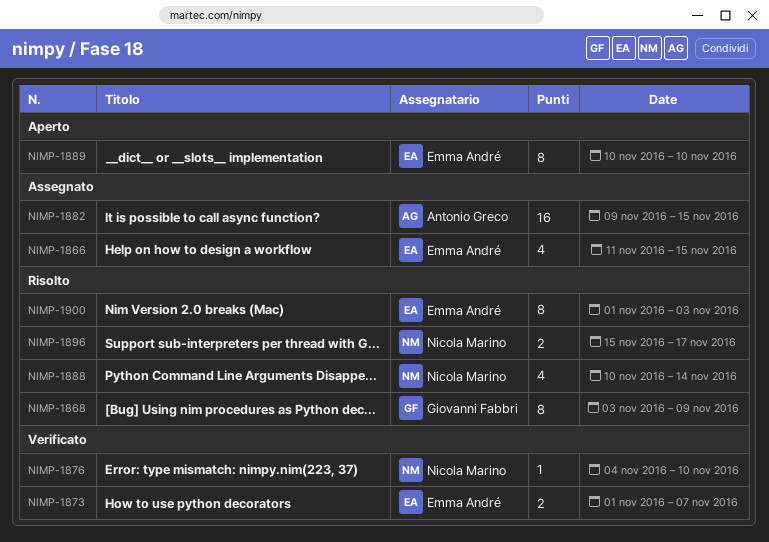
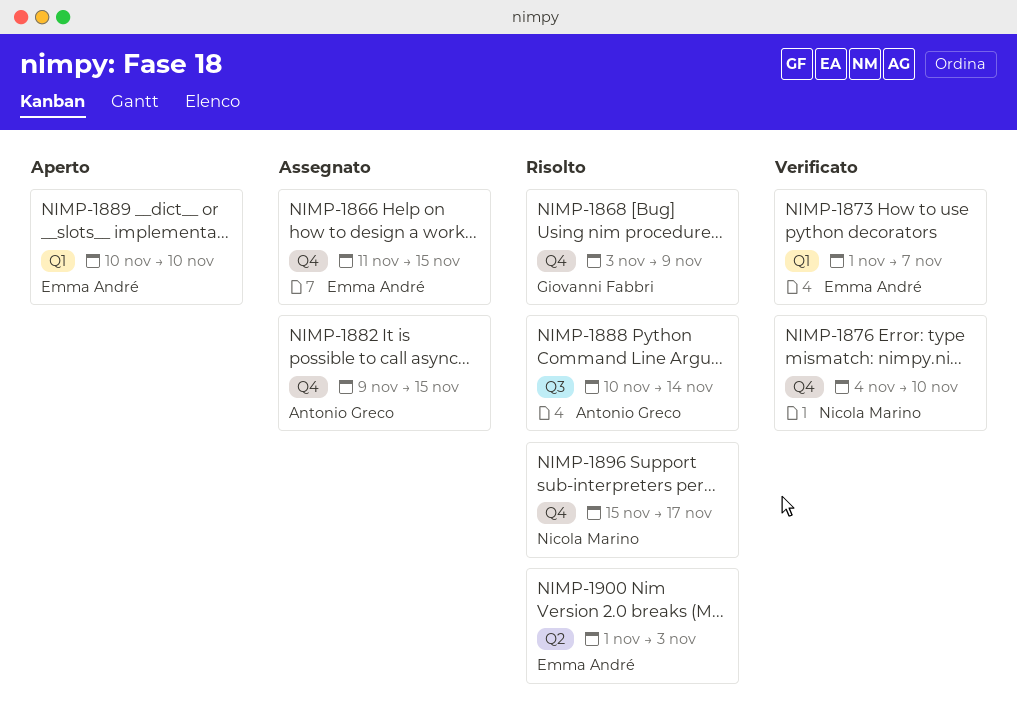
NIMP-1888, owner: Nicola Marino -> Antonio Greco

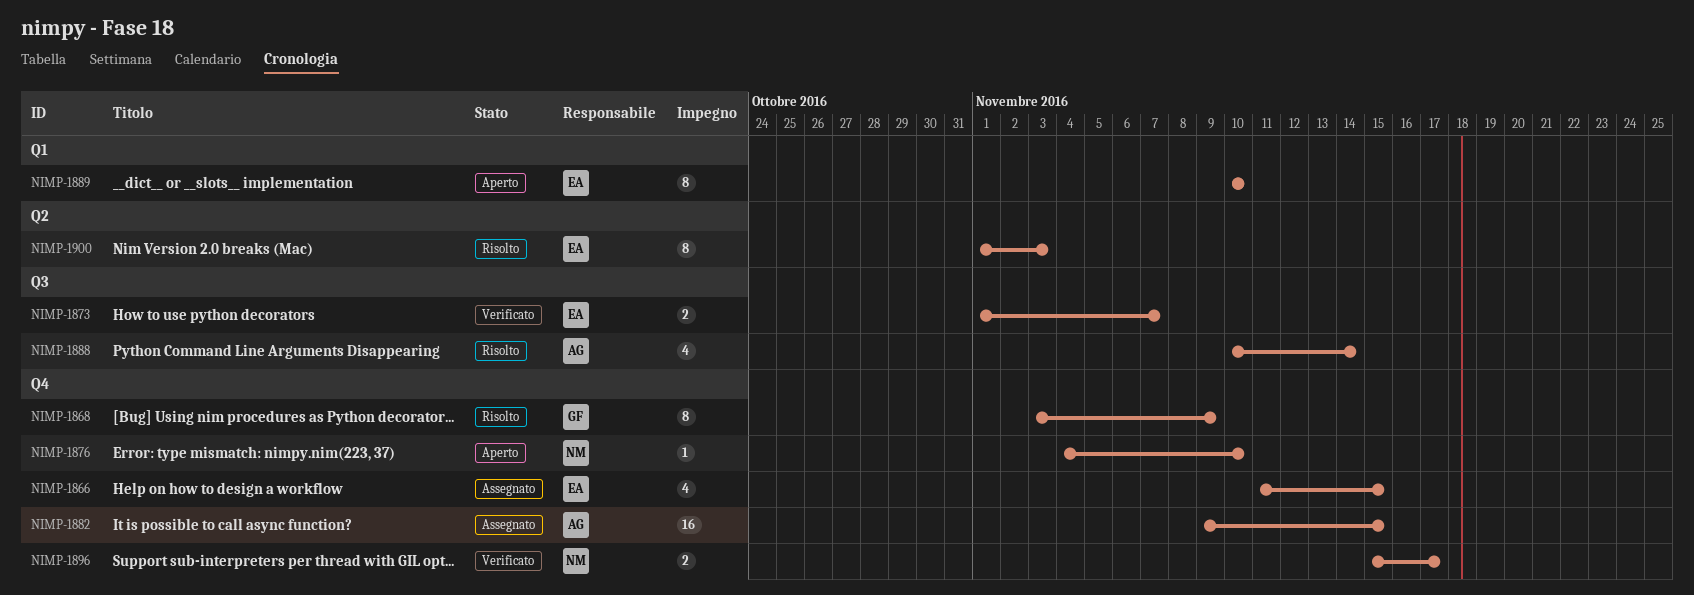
NIMP-1873, label: Q1 -> Q3
NIMP-1876, status: Verificato -> Aperto
NIMP-1896, status: Risolto -> Verificato

